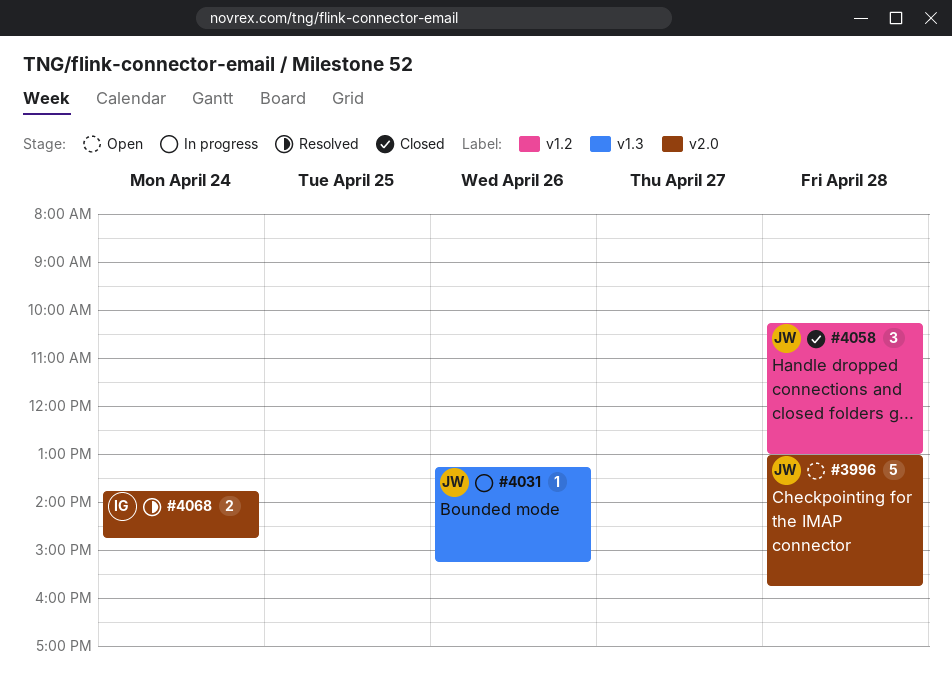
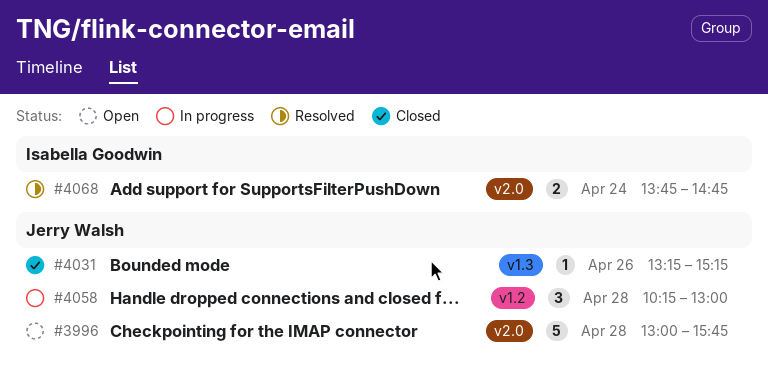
#4031, status: In progress -> Closed
#4058, status: Closed -> In progress

